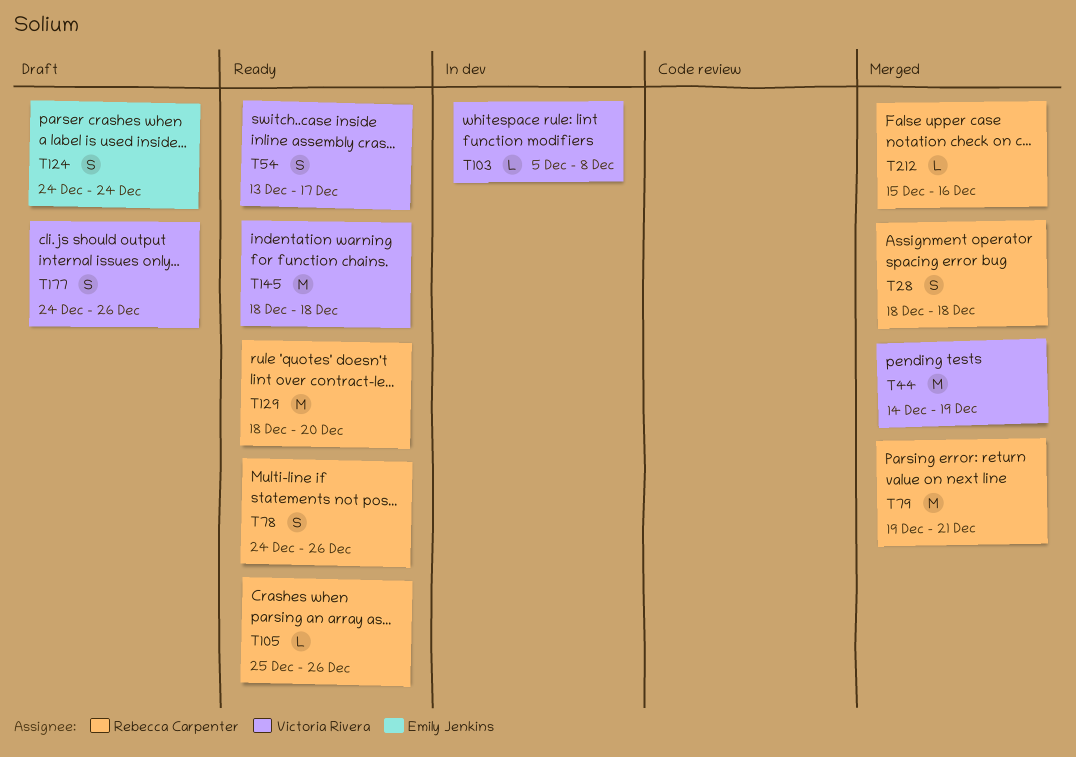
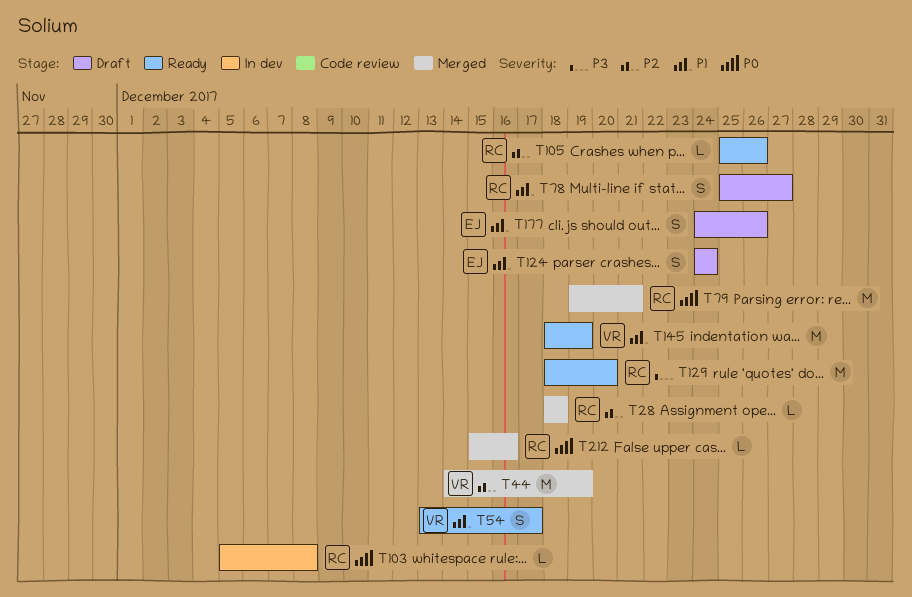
T28, estimate: S -> L
T78, status: Ready -> Draft
T78, start: Dec 24 -> Dec 25
T78, due: Dec 26 -> Dec 27
T103, owner: Victoria Rivera -> Rebecca Carpenter
T145, due: Dec 18 -> Dec 19
T177, owner: Victoria Rivera -> Emily Jenkins

